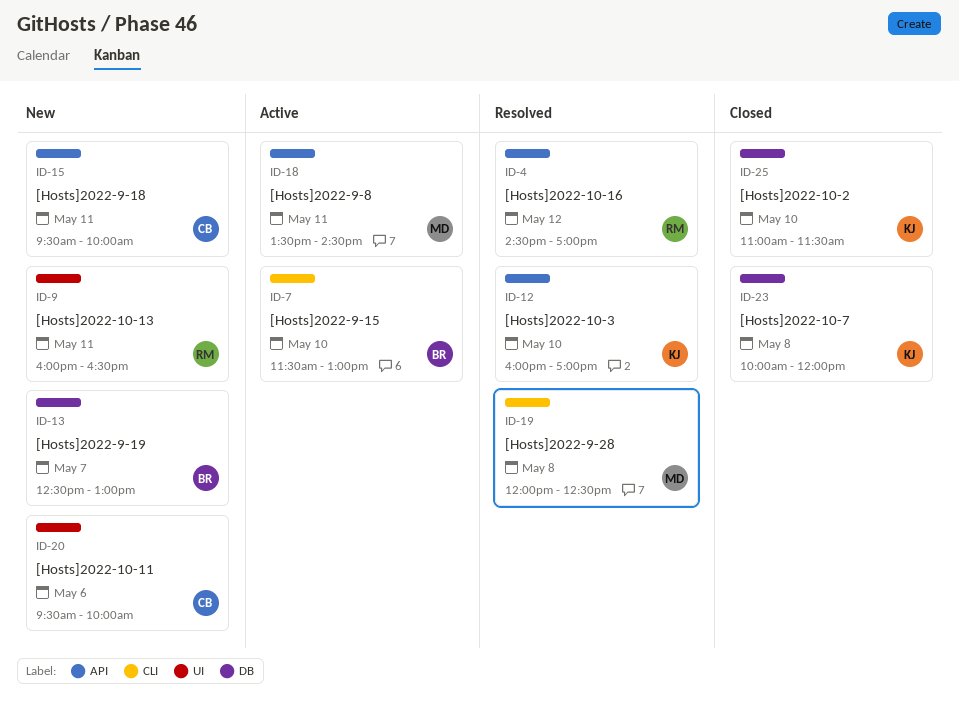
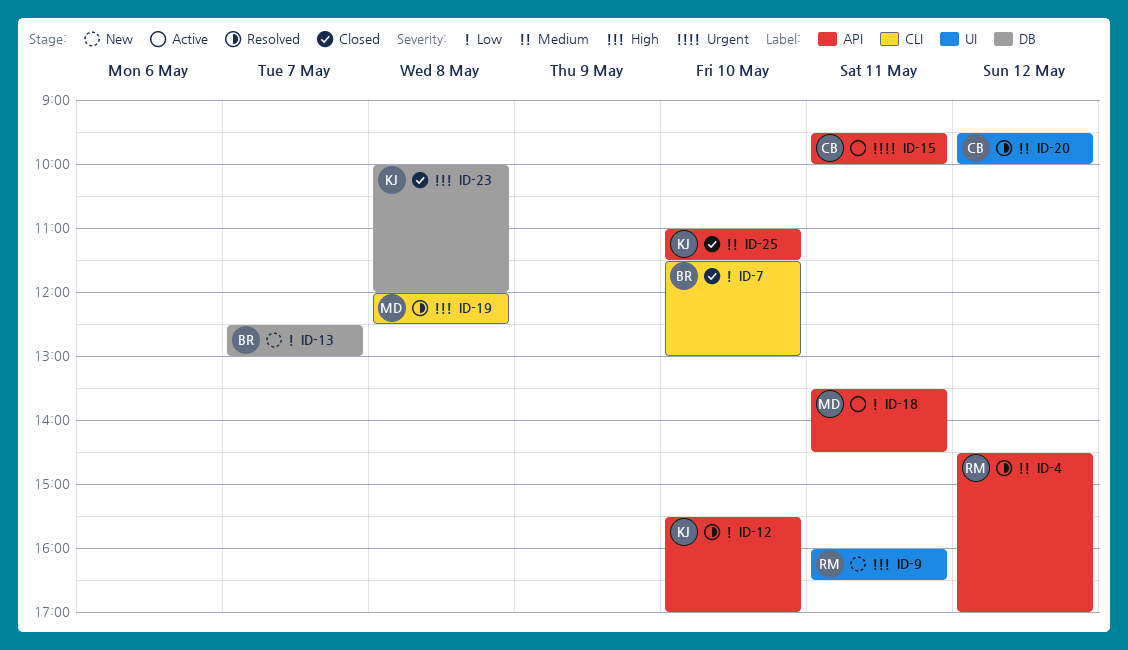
ID-7, status: Active -> Closed
ID-12, begins: 16:00 -> 15:30
ID-15, status: New -> Active
ID-20, status: New -> Resolved
ID-20, day: May 6 -> May 12
ID-25, label: DB -> API

